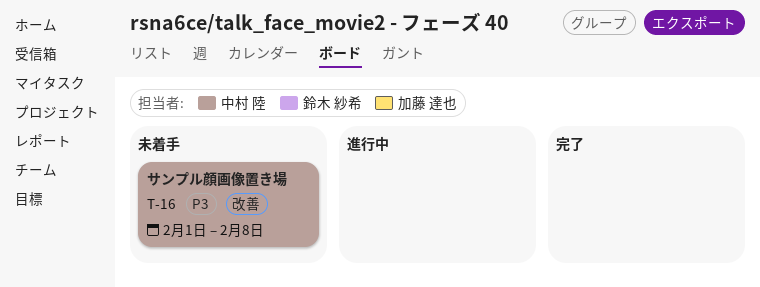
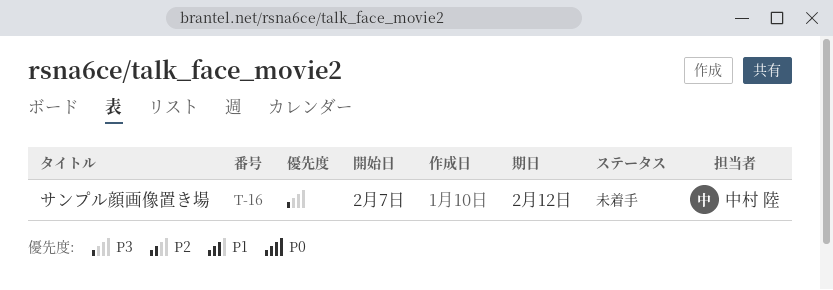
T-16, start: Feb 1 -> Feb 7
T-16, due: Feb 8 -> Feb 12

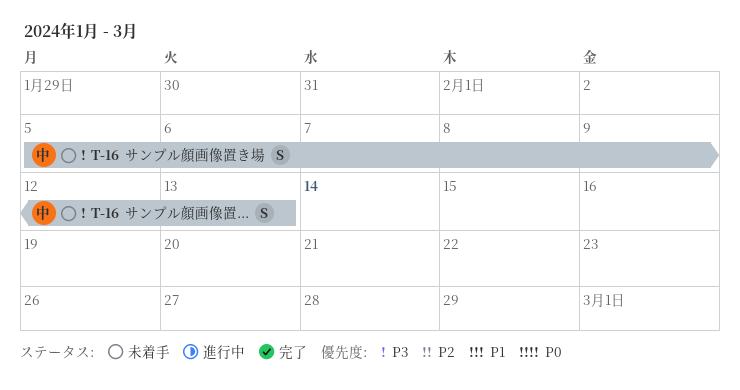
T-16, start: Feb 7 -> Feb 5
T-16, due: Feb 12 -> Feb 13

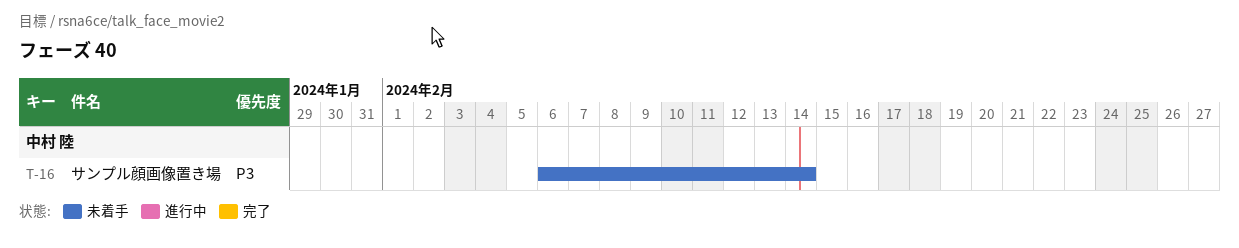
T-16, start: Feb 5 -> Feb 6
T-16, due: Feb 13 -> Feb 14

